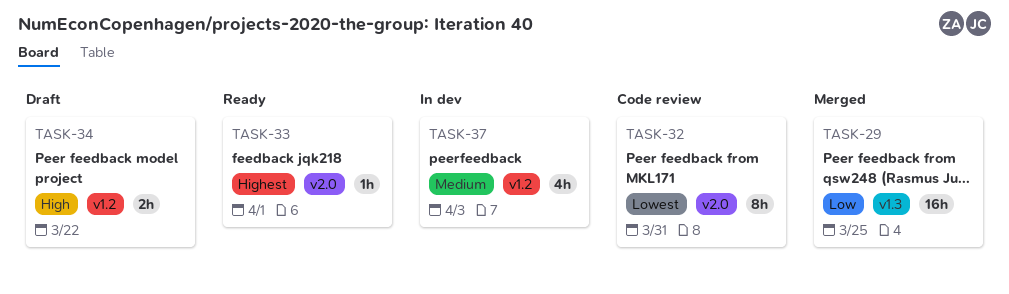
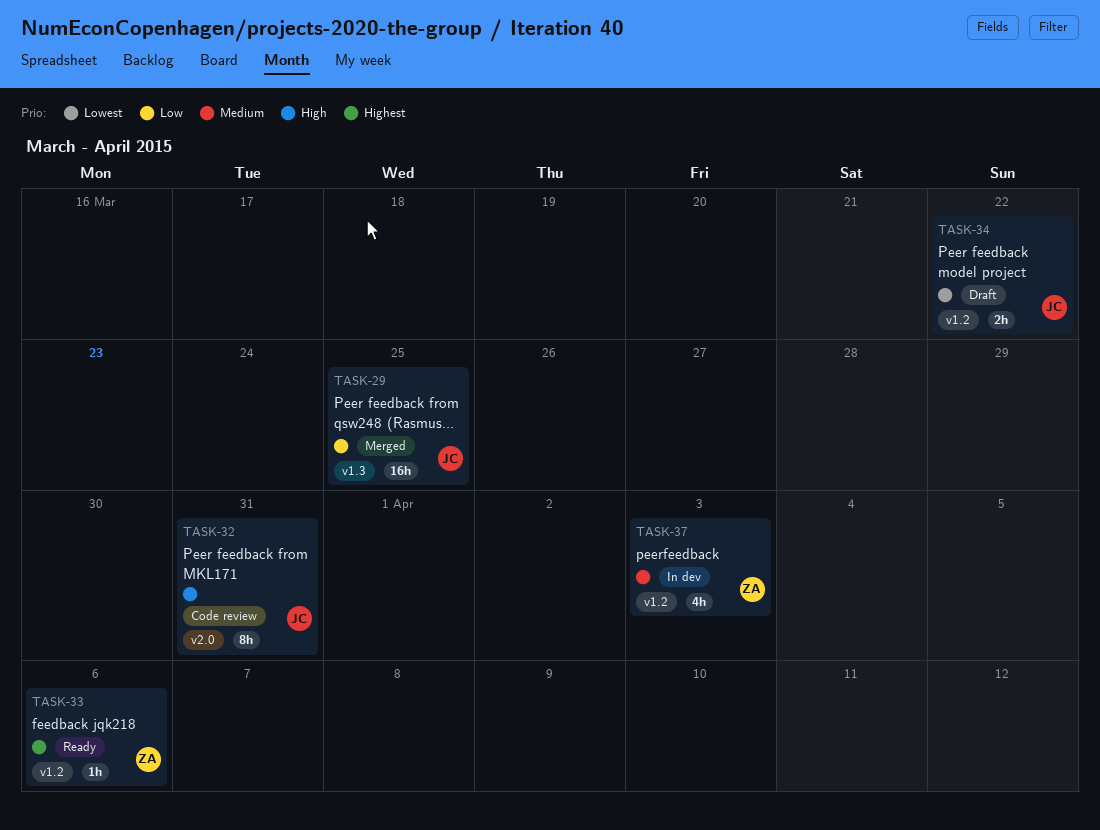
TASK-32, priority: Lowest -> High
TASK-33, label: v2.0 -> v1.2
TASK-33, due: Apr 1 -> Apr 6
TASK-34, priority: High -> Lowest

